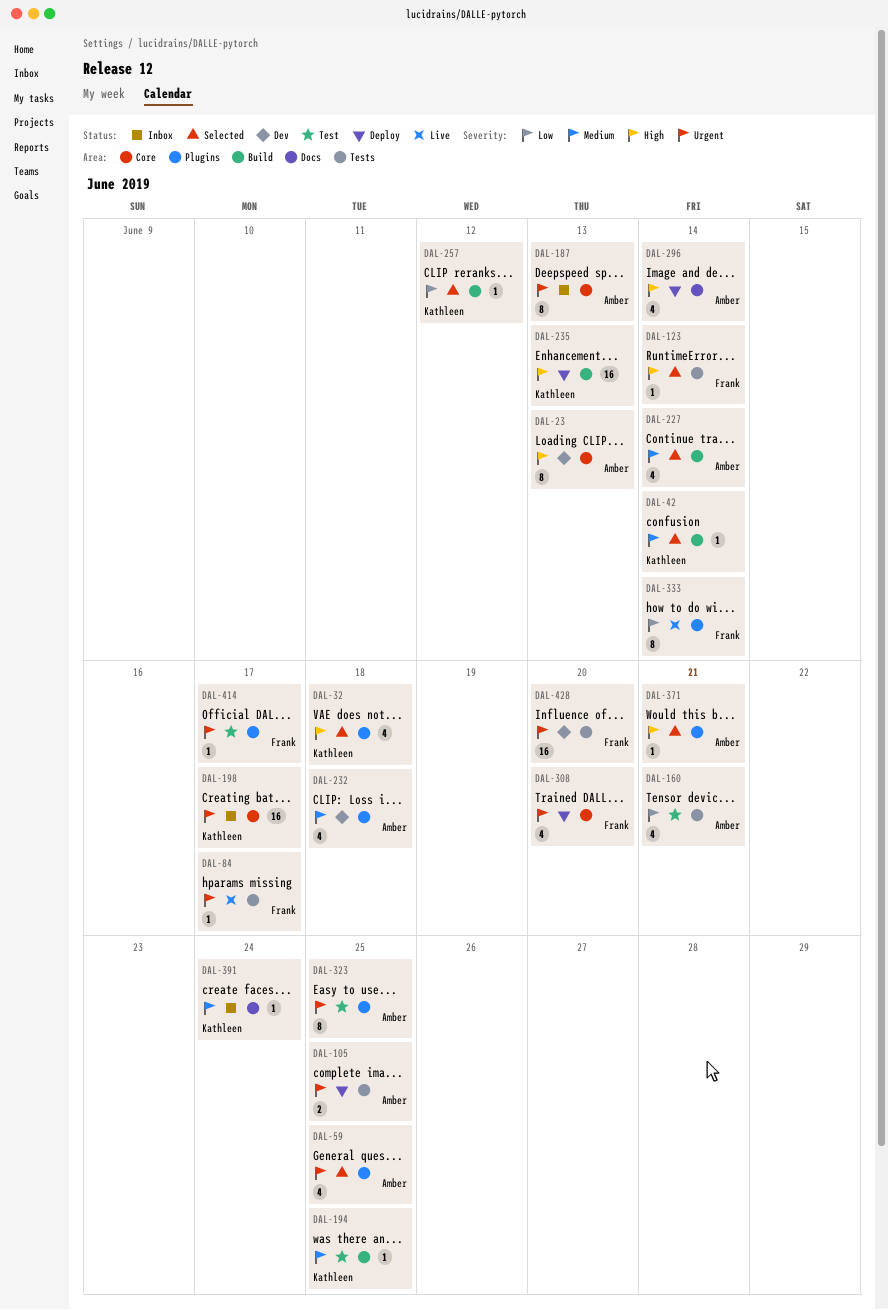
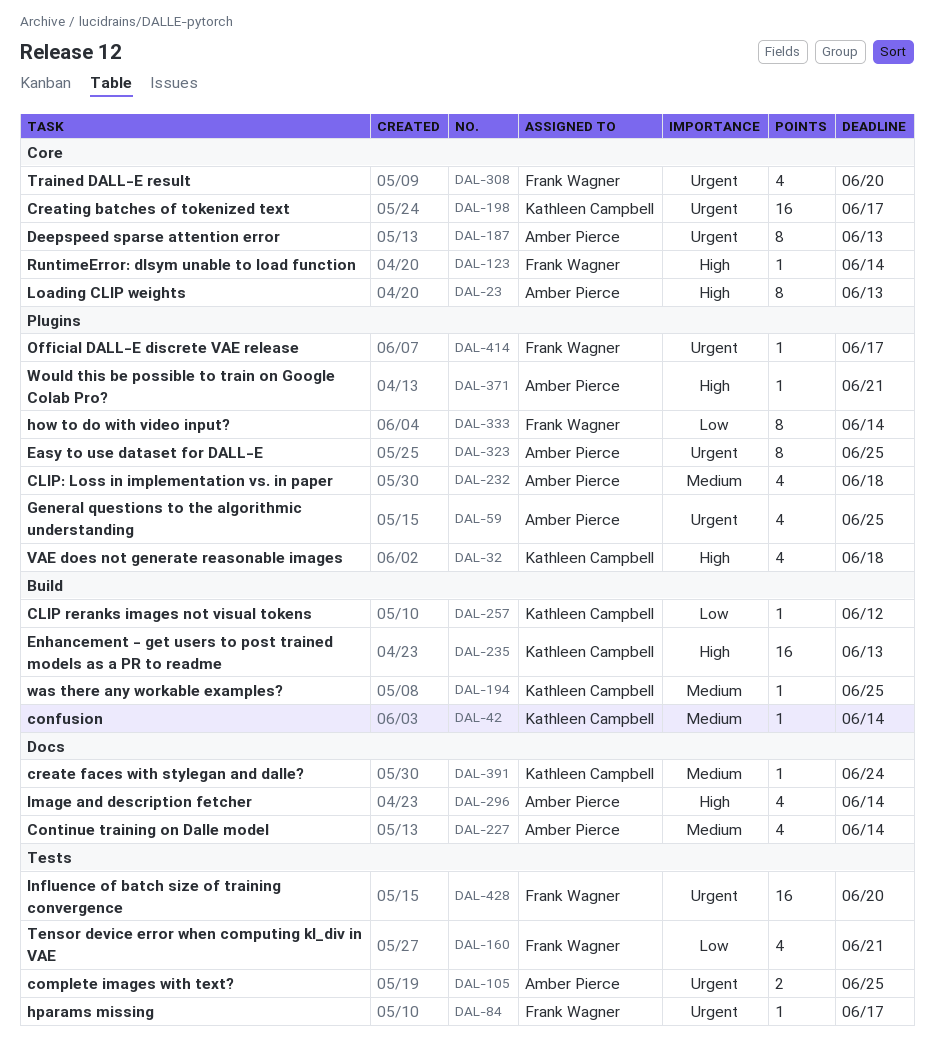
DAL-123, label: Tests -> Core
DAL-160, owner: Amber Pierce -> Frank Wagner
DAL-227, label: Build -> Docs

